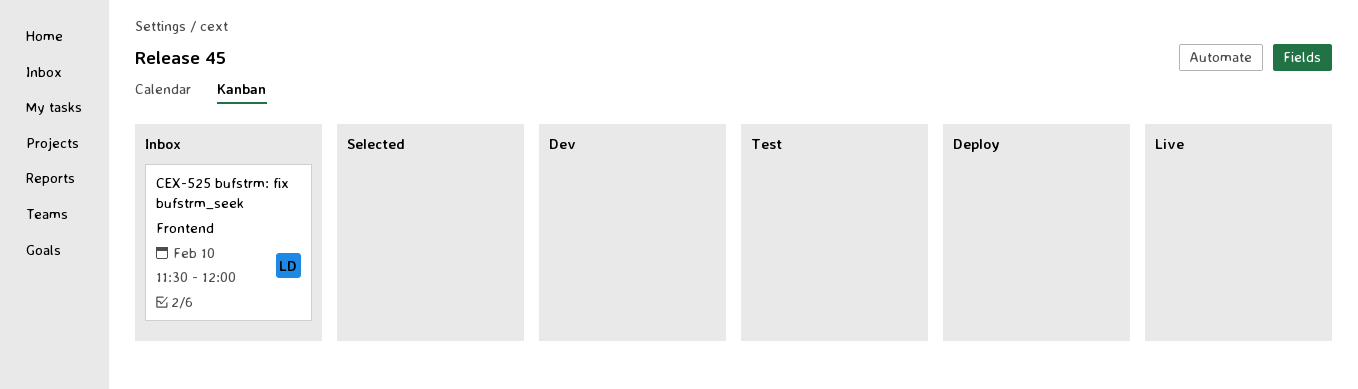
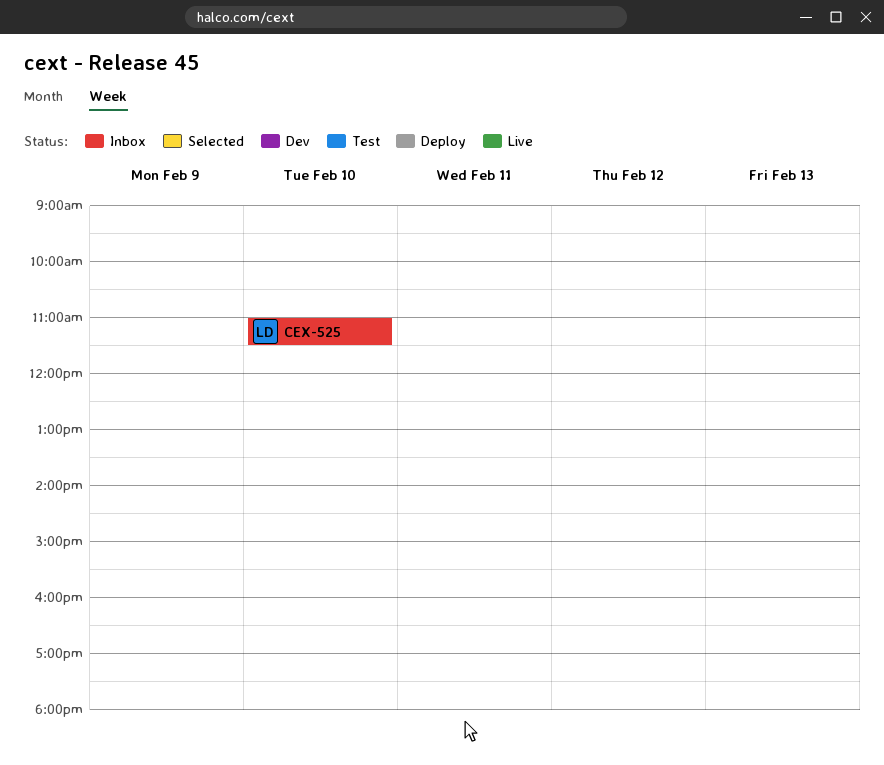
CEX-525, begins: 11:30 -> 11:00
CEX-525, ends: 12:00 -> 11:30

